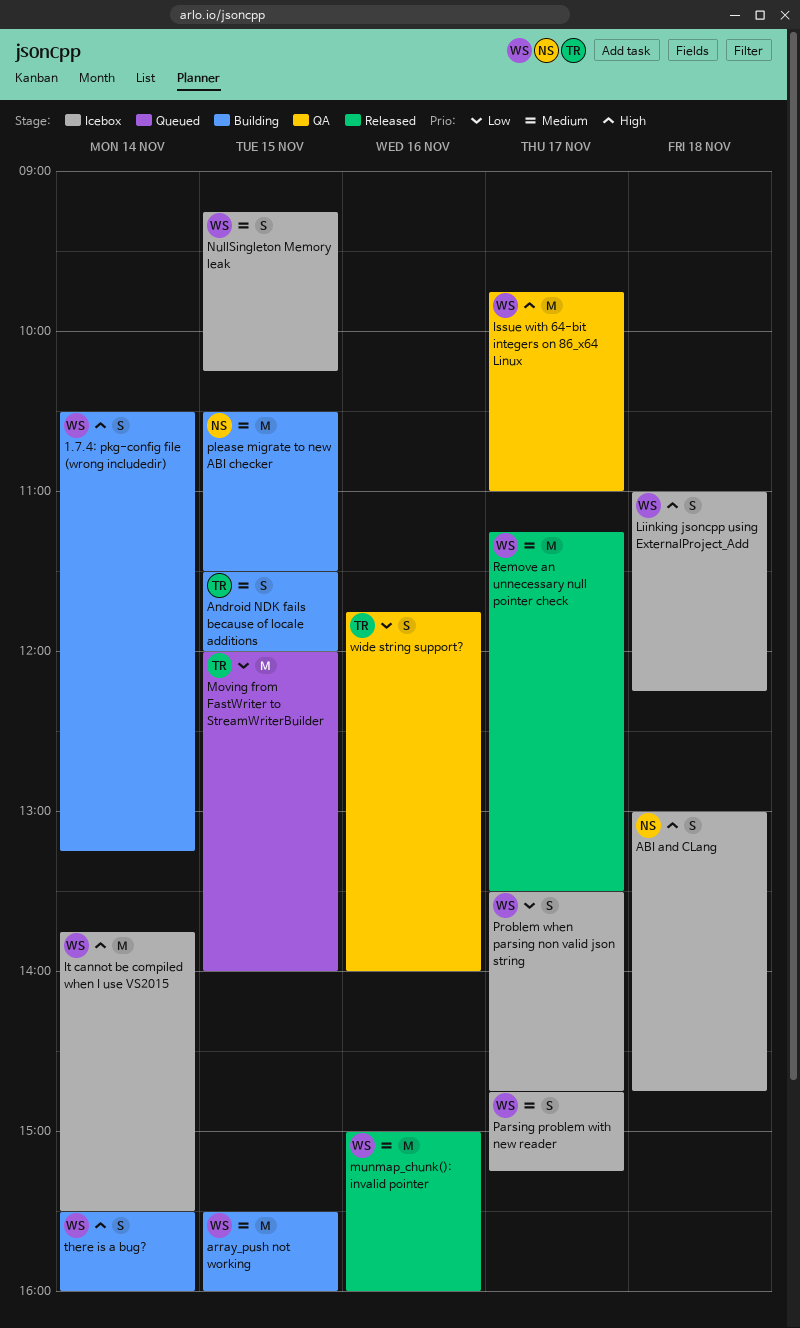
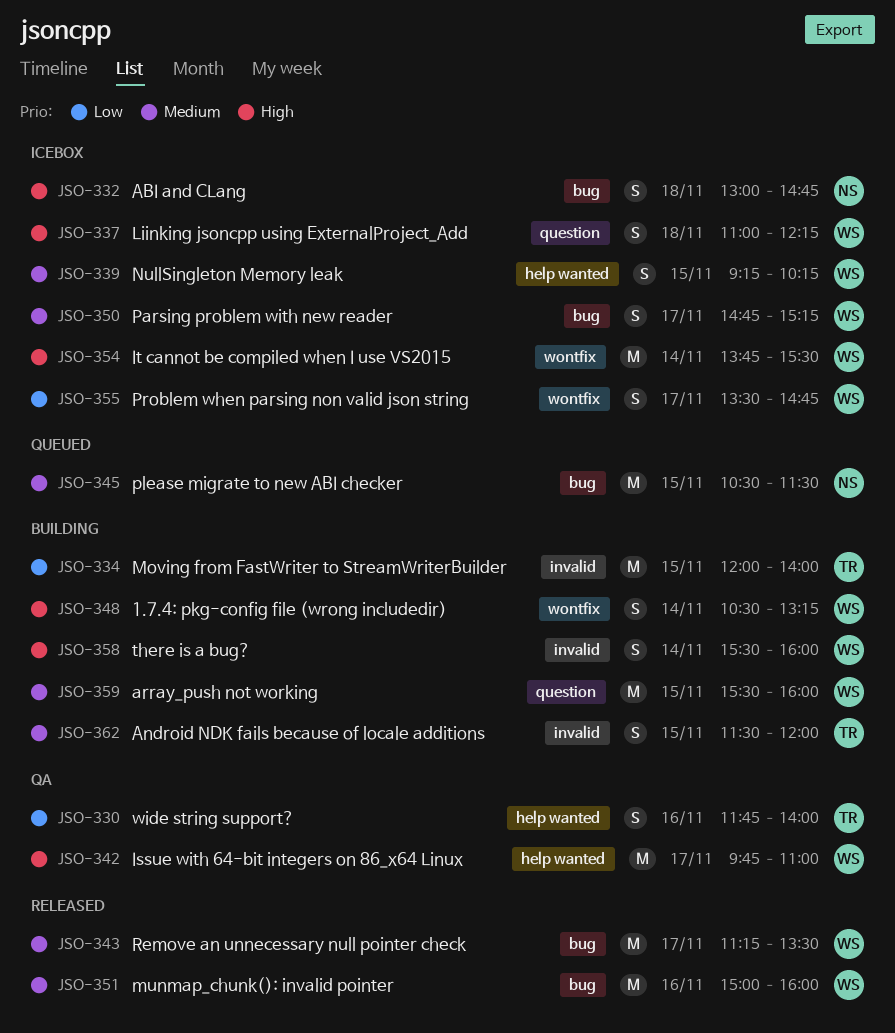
Moving from FastWriter to StreamWriterBuilder, status: Queued -> Building
please migrate to new ABI checker, status: Building -> Queued

